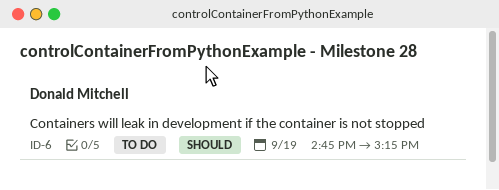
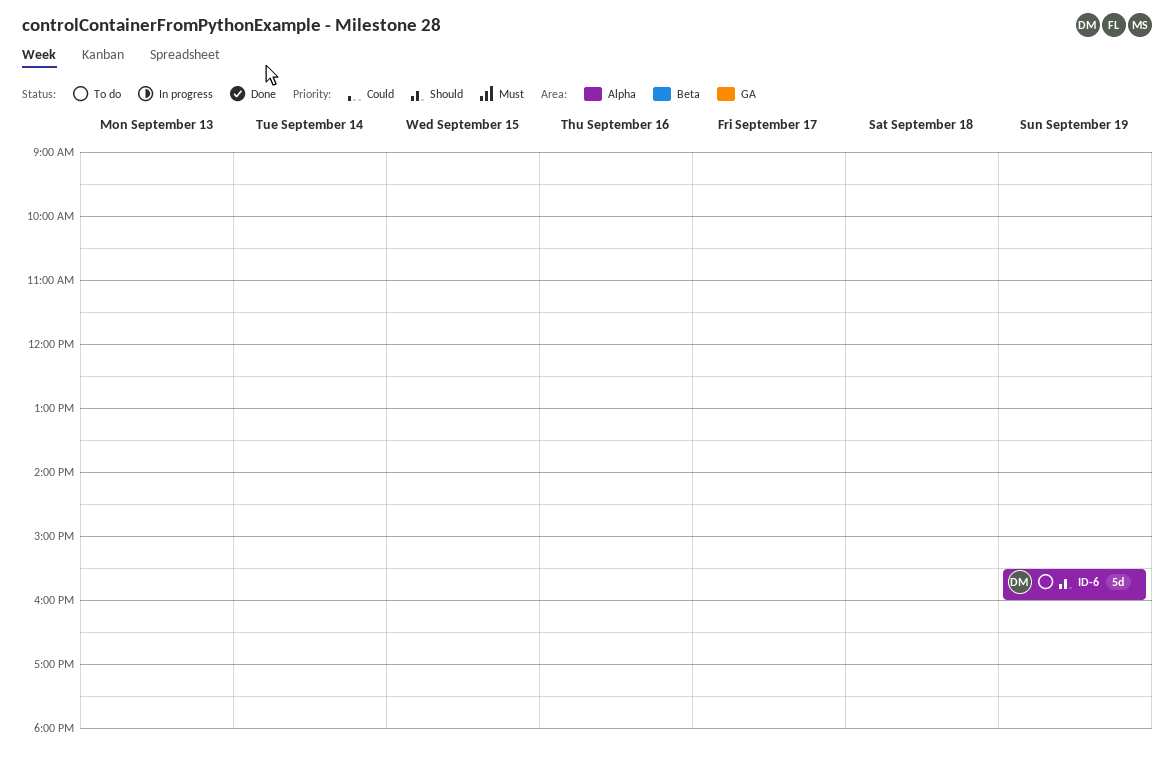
ID-6, begins: 14:45 -> 15:30
ID-6, ends: 15:15 -> 16:00

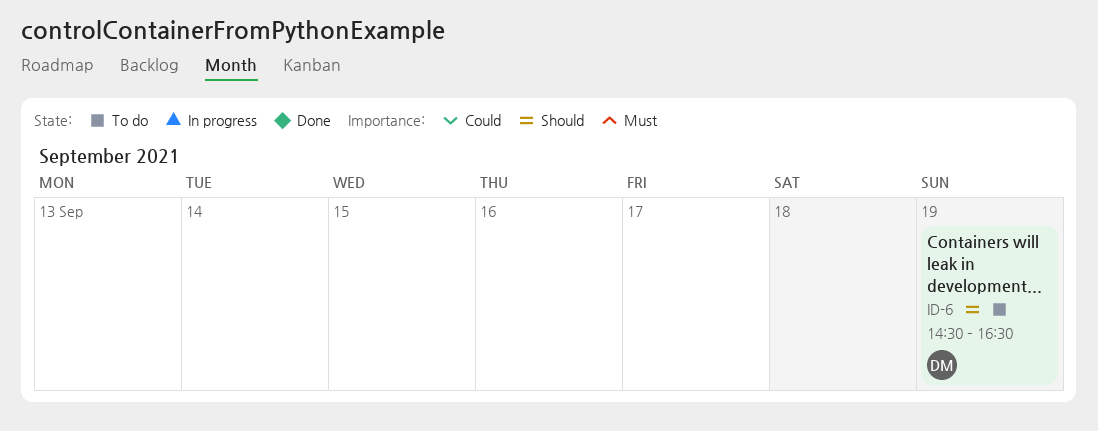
ID-6, begins: 15:30 -> 14:30
ID-6, ends: 16:00 -> 16:30

